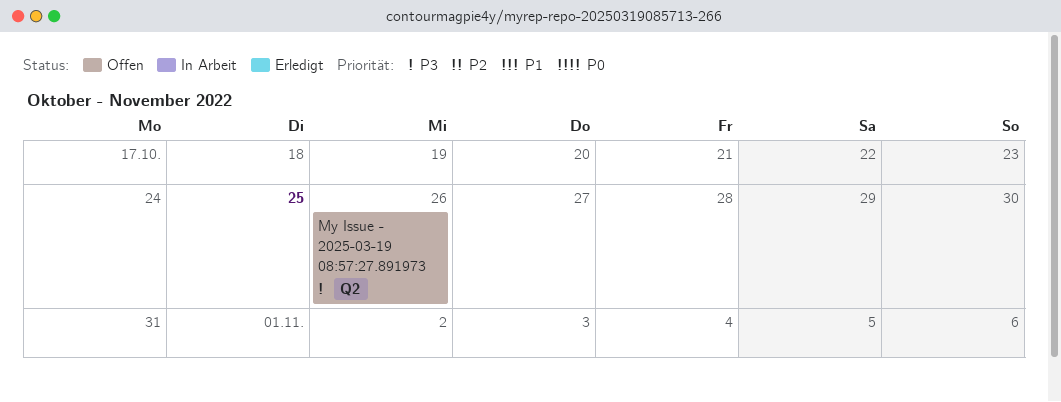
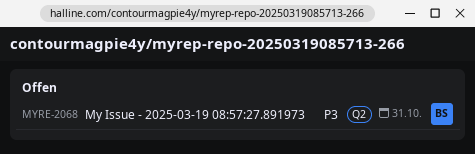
My Issue - 2025-03-19 08:57:27.891973, due: Oct 26 -> Oct 31

